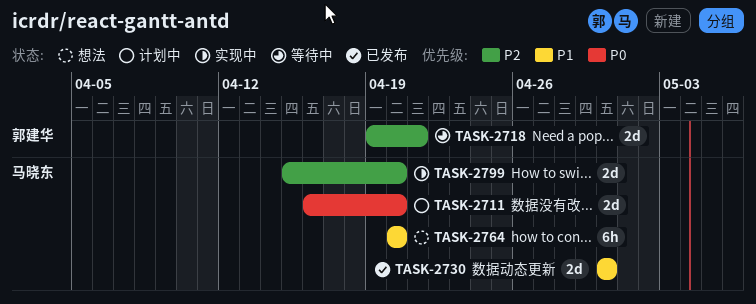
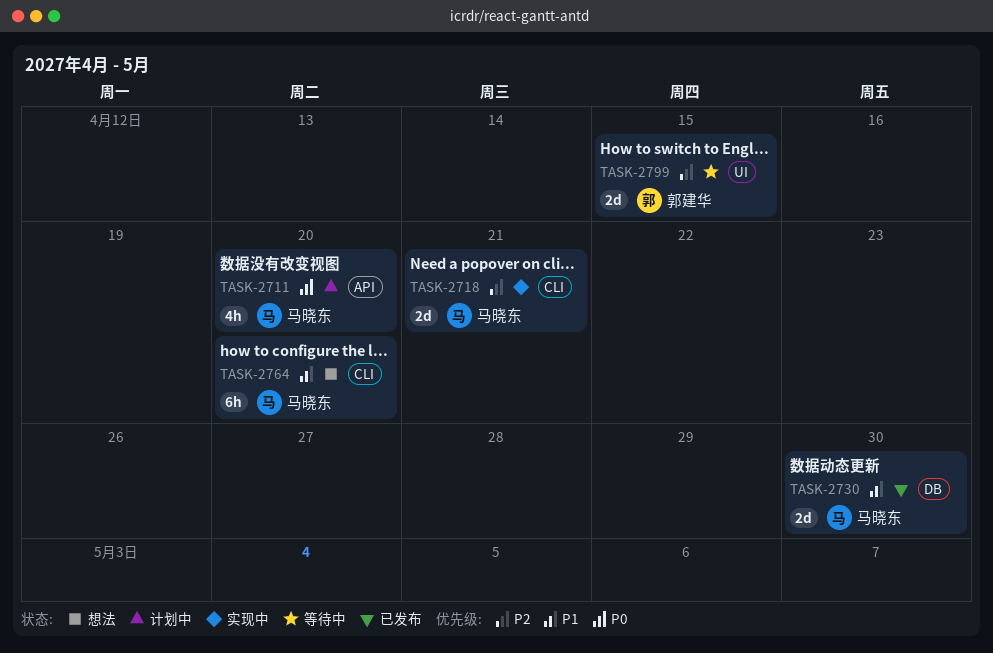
TASK-2711, estimate: 2d -> 4h
TASK-2718, status: 等待中 -> 实现中
TASK-2718, owner: 郭建华 -> 马晓东
TASK-2799, status: 实现中 -> 等待中
TASK-2799, owner: 马晓东 -> 郭建华
TASK-2799, due: Apr 20 -> Apr 15

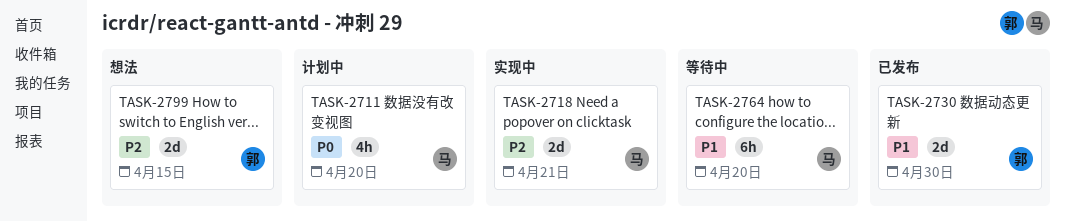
TASK-2730, owner: 马晓东 -> 郭建华
TASK-2764, status: 想法 -> 等待中
TASK-2799, status: 等待中 -> 想法

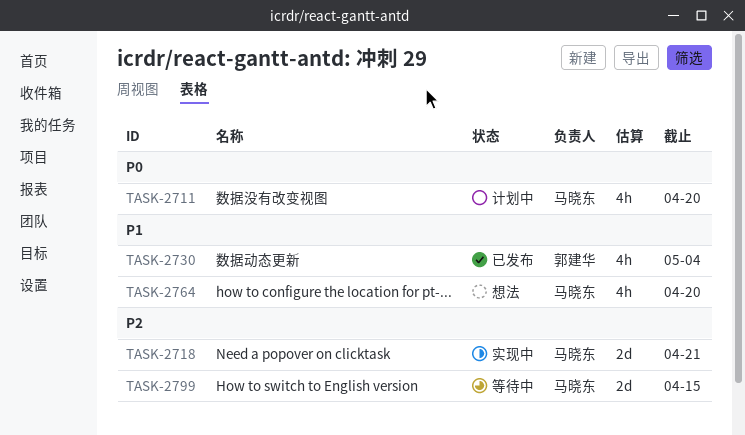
TASK-2730, estimate: 2d -> 4h
TASK-2730, due: Apr 30 -> May 4
TASK-2764, status: 等待中 -> 想法
TASK-2764, estimate: 6h -> 4h
TASK-2799, status: 想法 -> 等待中
TASK-2799, owner: 郭建华 -> 马晓东

